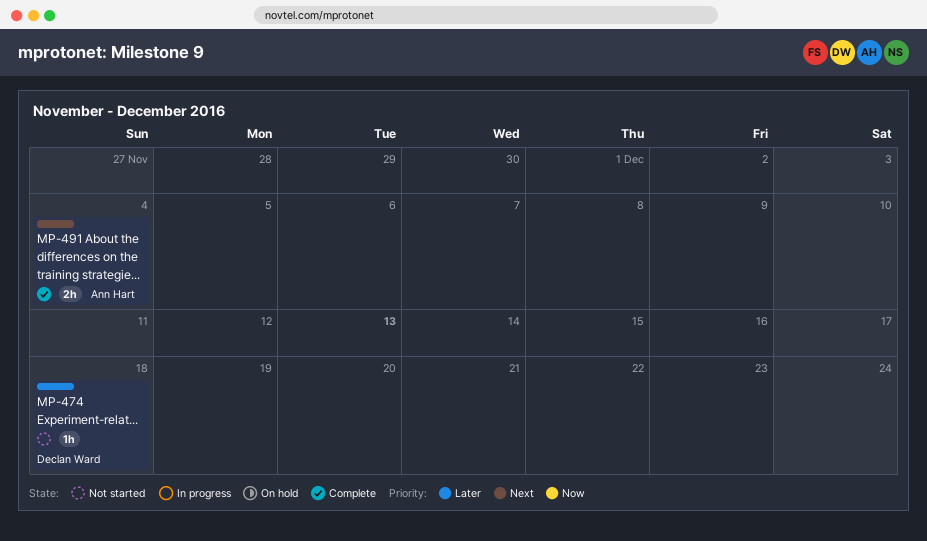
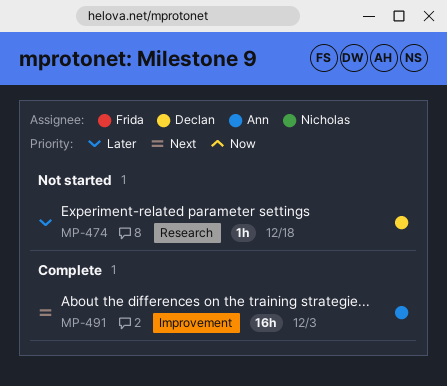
MP-491, estimate: 2h -> 16h
MP-491, due: Dec 4 -> Dec 3

